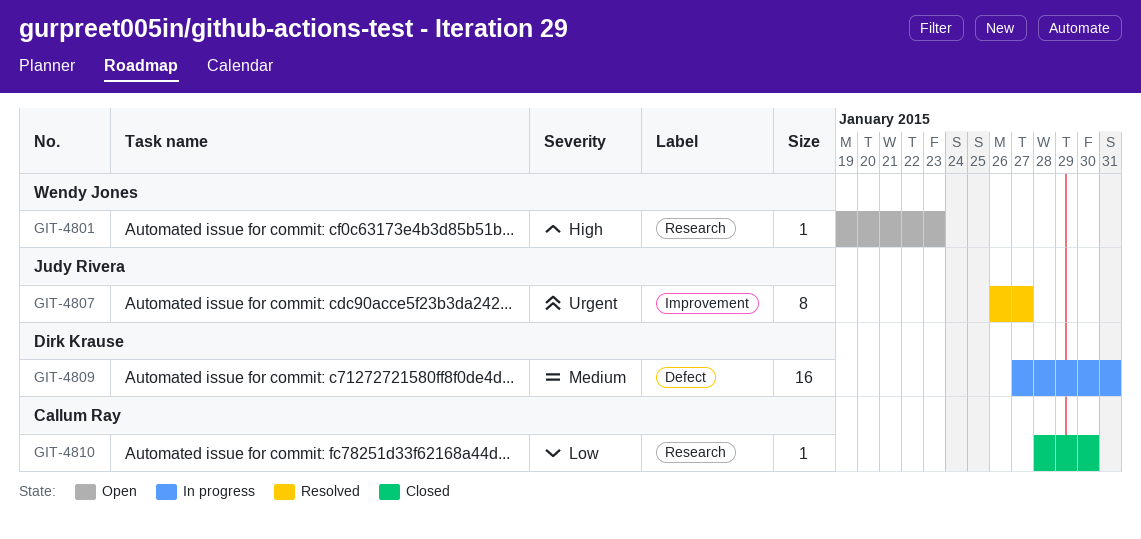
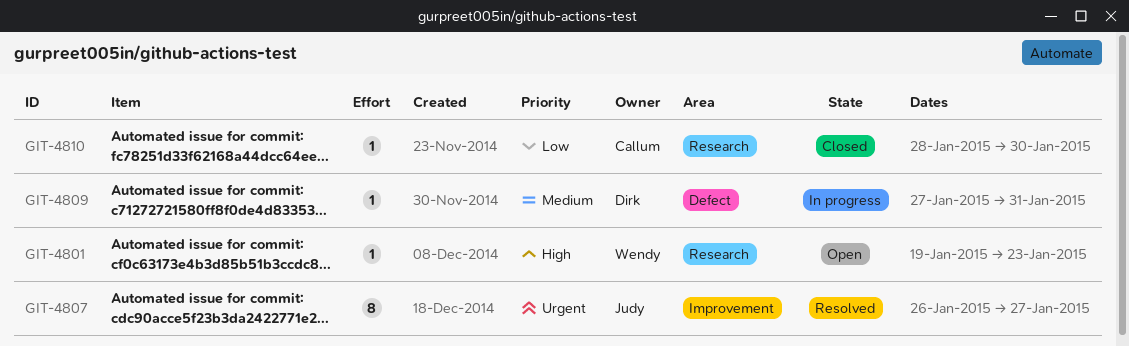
GIT-4809, estimate: 16 -> 1

